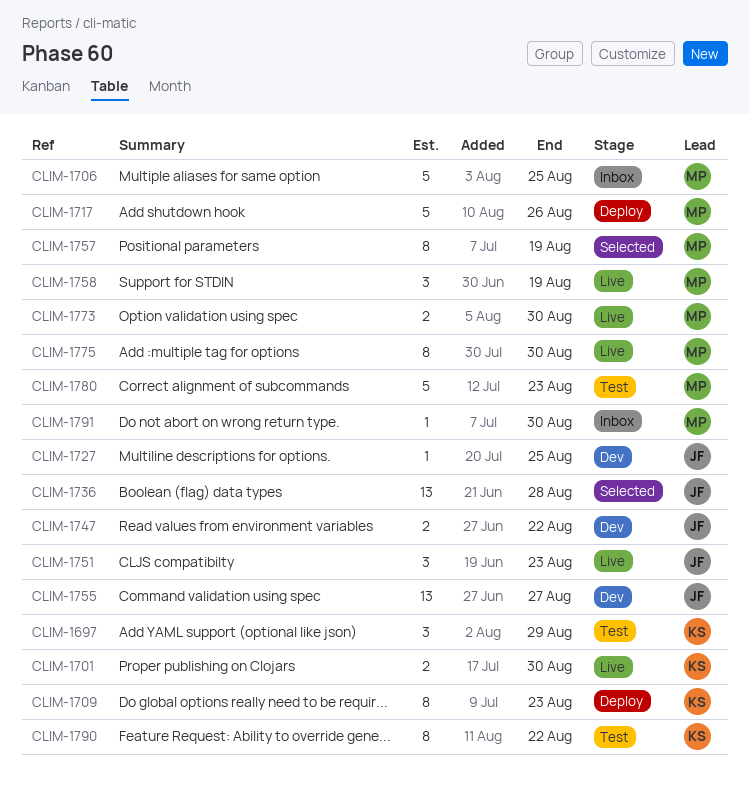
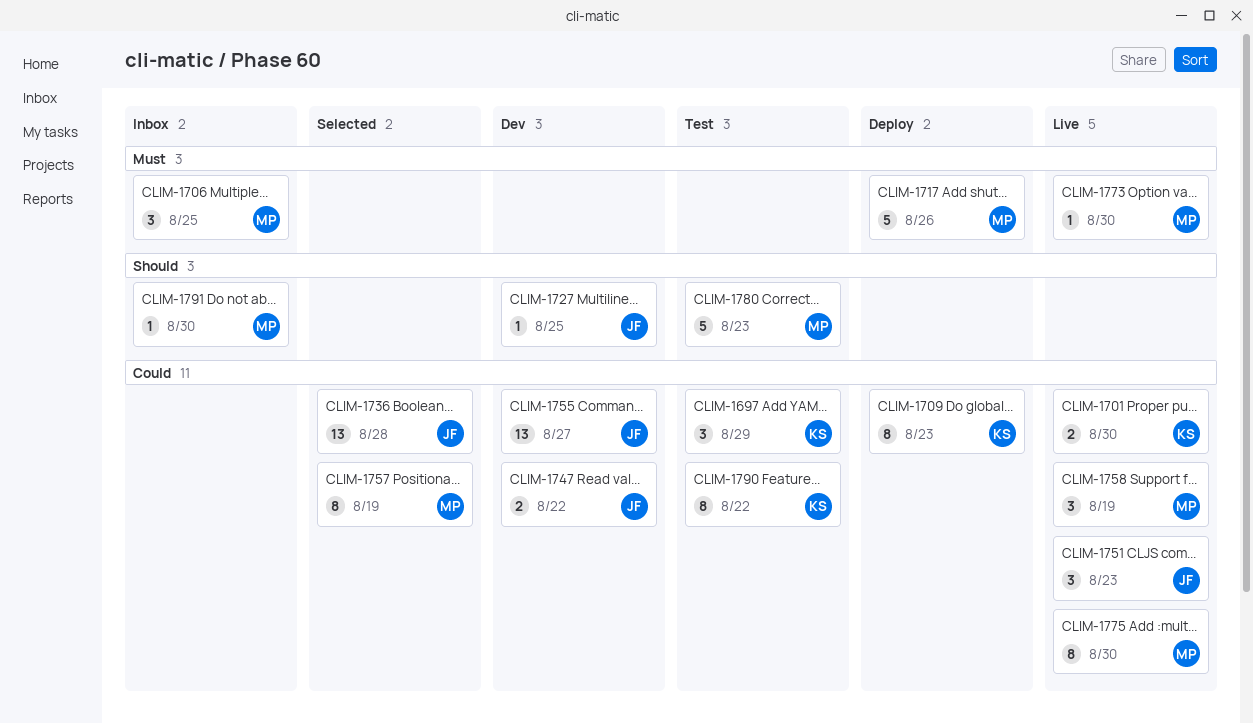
CLIM-1706, estimate: 5 -> 3
CLIM-1773, estimate: 2 -> 1

